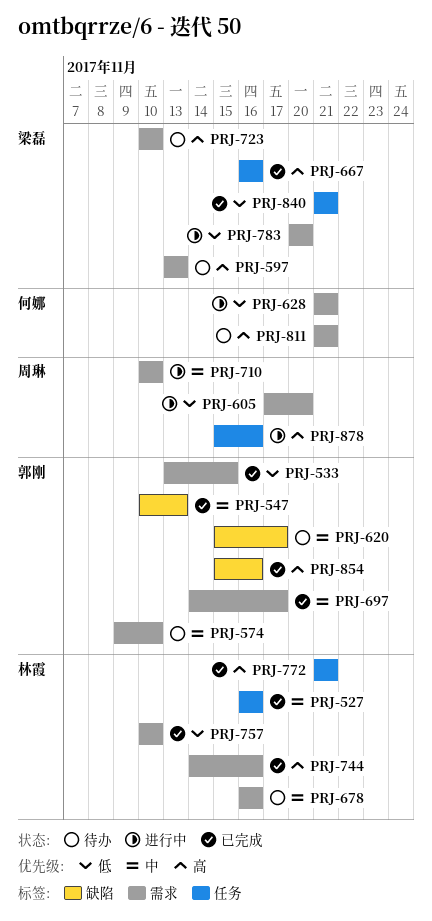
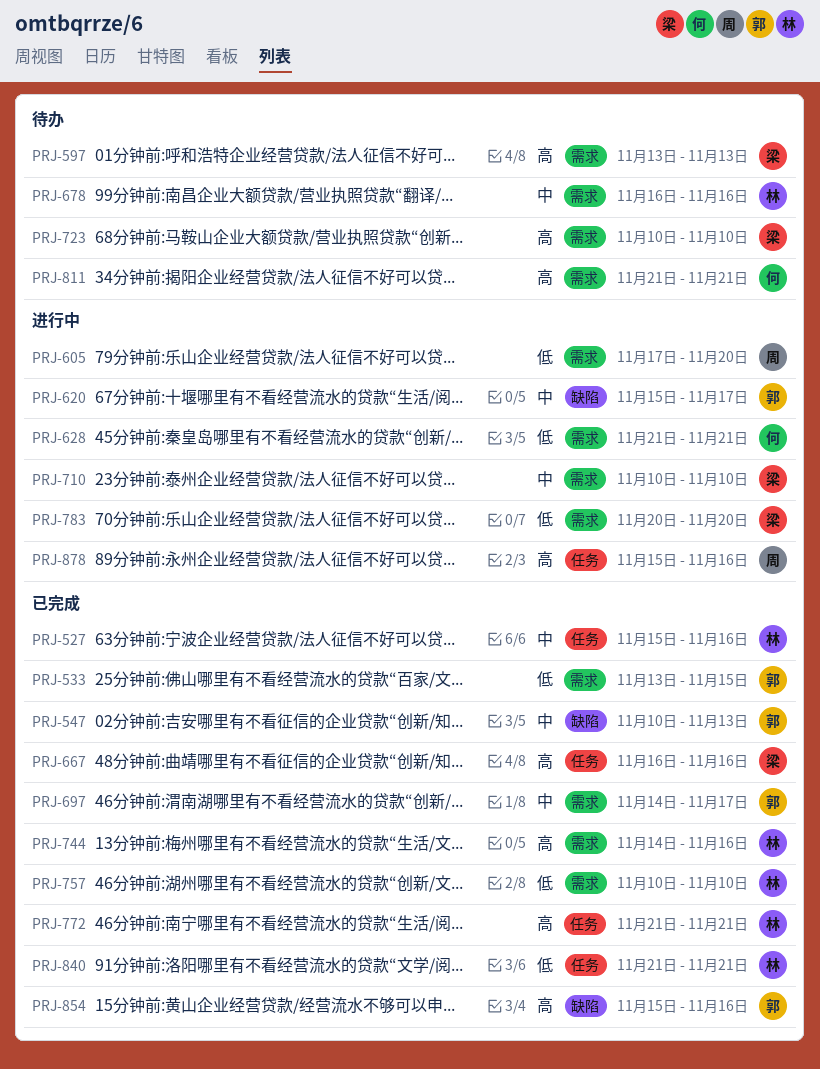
PRJ-527, start: Nov 16 -> Nov 15
PRJ-574: present -> none
PRJ-620, status: 待办 -> 进行中
PRJ-710, owner: 周琳 -> 梁磊
PRJ-840, owner: 梁磊 -> 林霞

